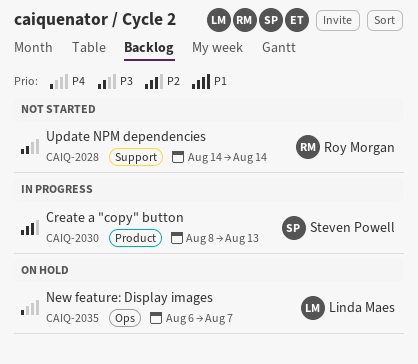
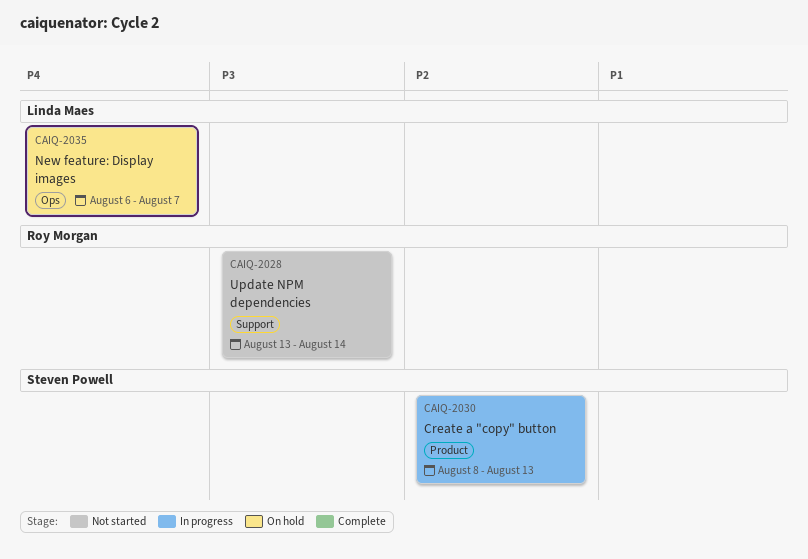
CAIQ-2028, start: Aug 14 -> Aug 13

